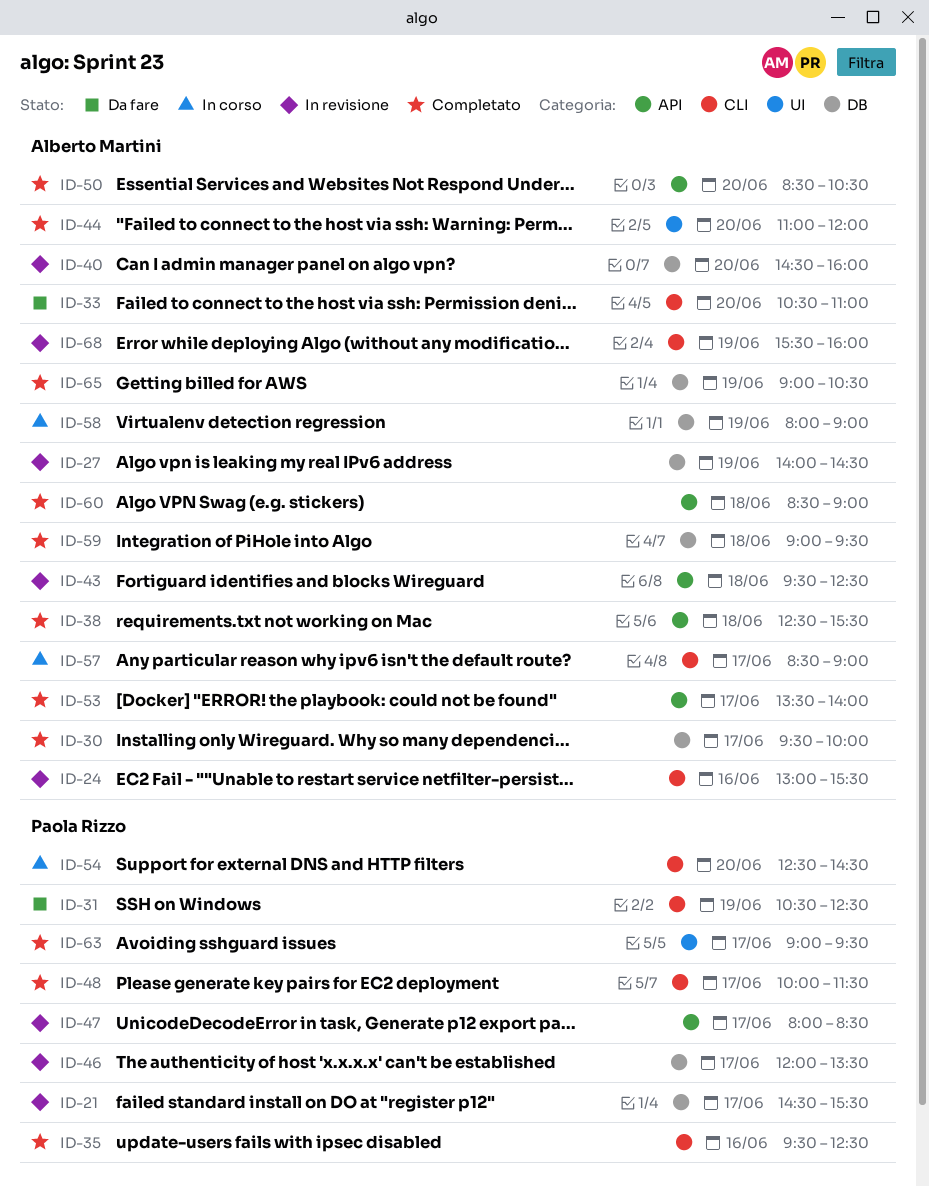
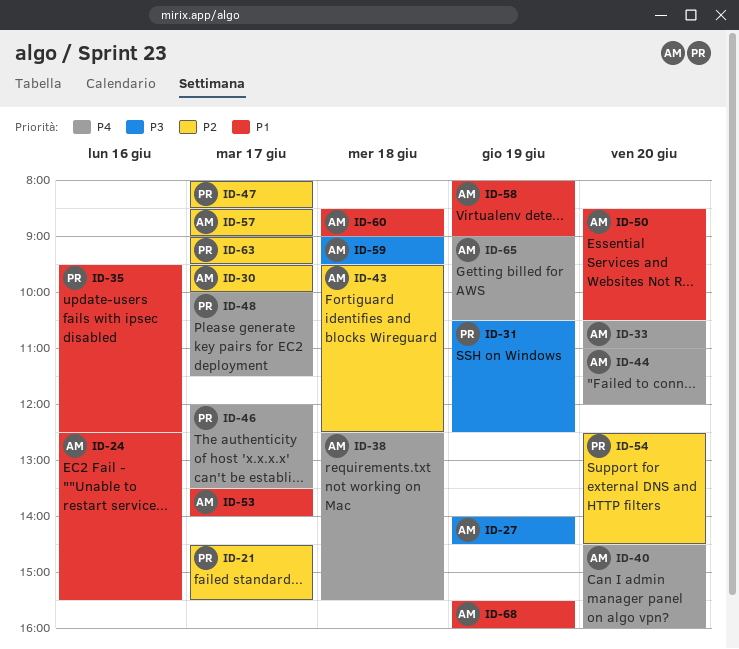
ID-24, begins: 13:00 -> 12:30

